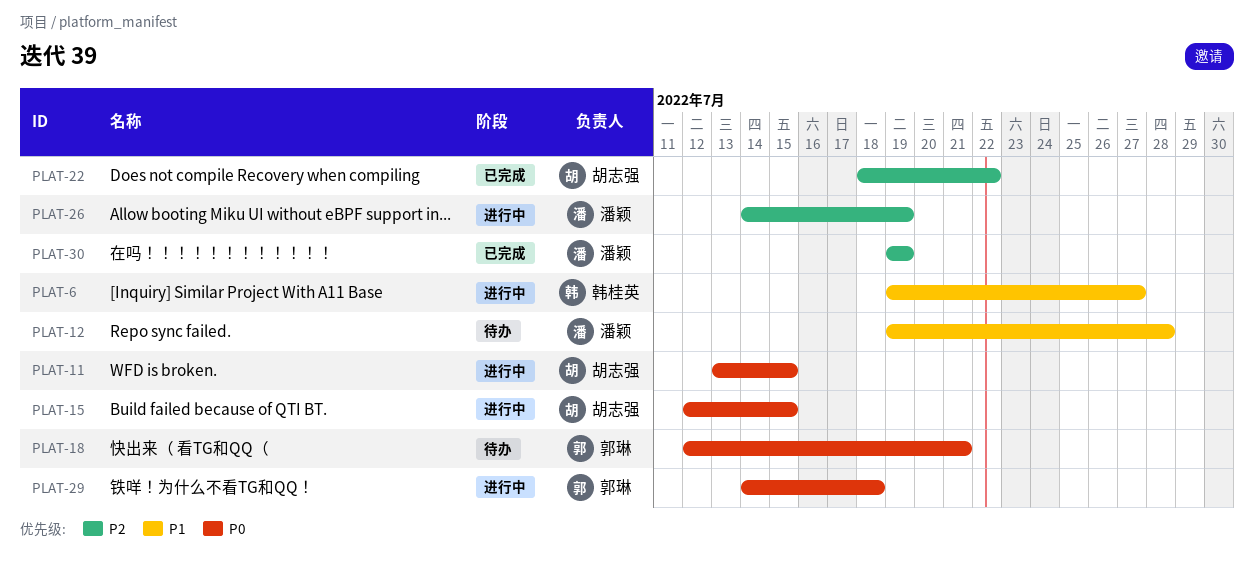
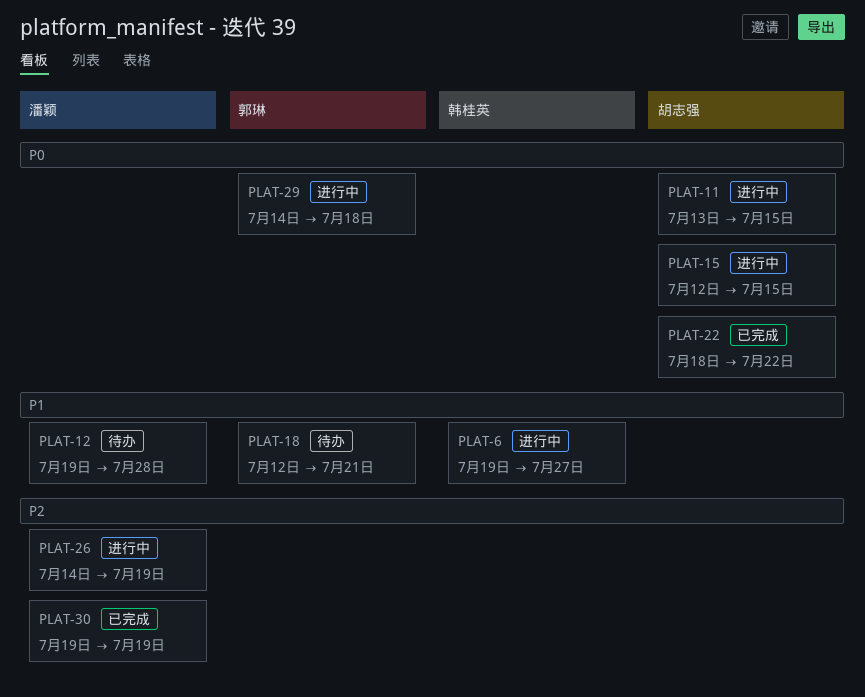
PLAT-18, priority: P0 -> P1
PLAT-22, priority: P2 -> P0

